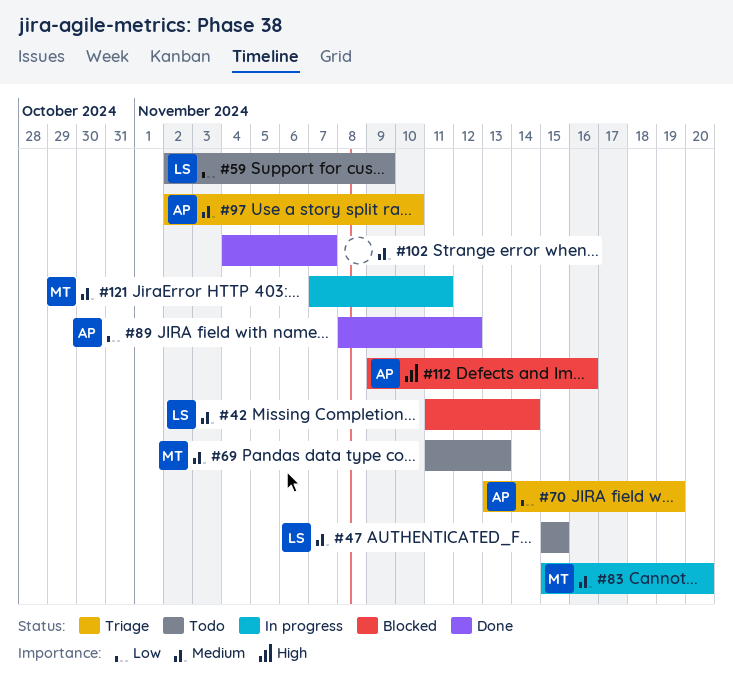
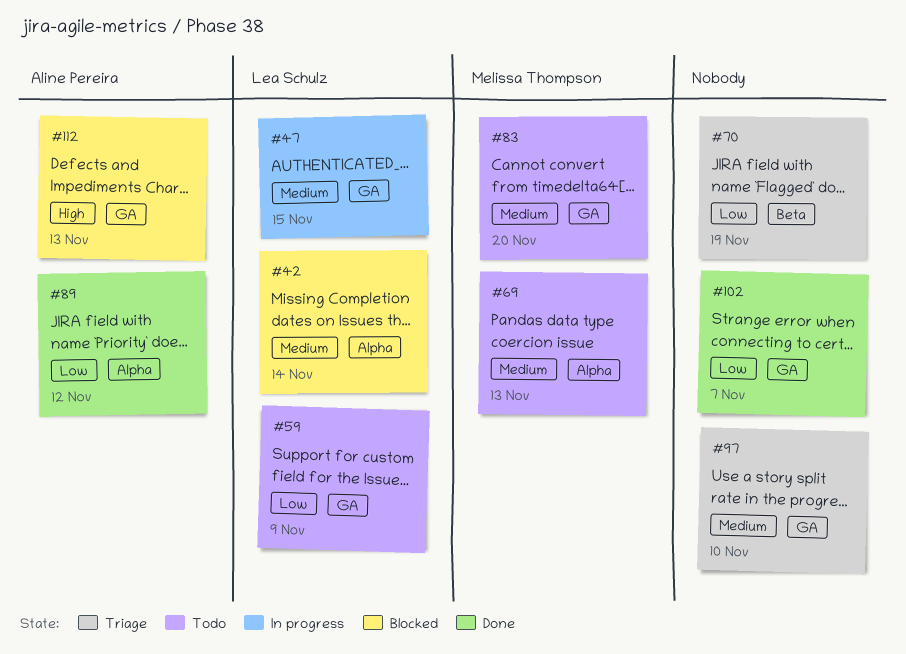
#47, status: Todo -> In progress
#70, owner: Aline Pereira -> none
#83, status: In progress -> Todo
#97, owner: Aline Pereira -> none
#102, priority: Medium -> Low
#112, due: Nov 16 -> Nov 13
#121: present -> none

